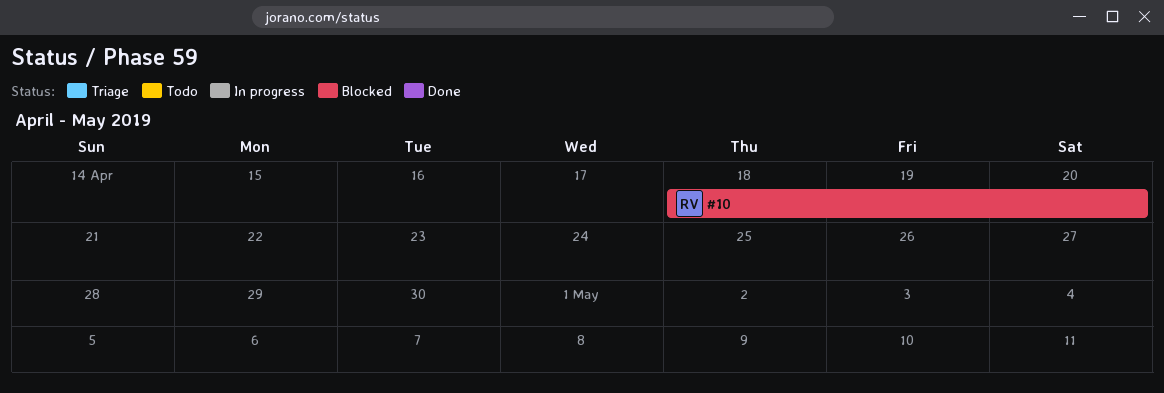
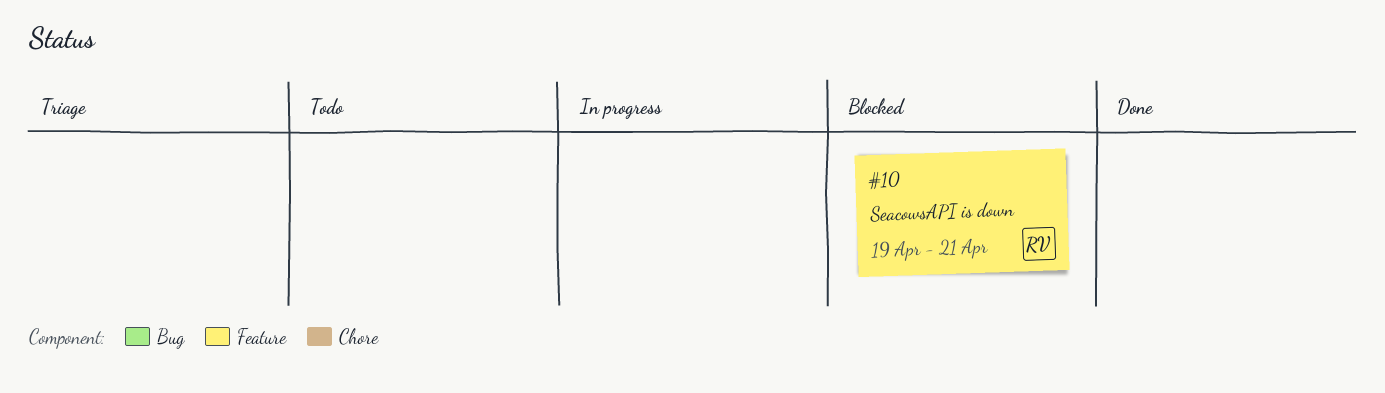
#10, start: Apr 18 -> Apr 19
#10, due: Apr 20 -> Apr 21

